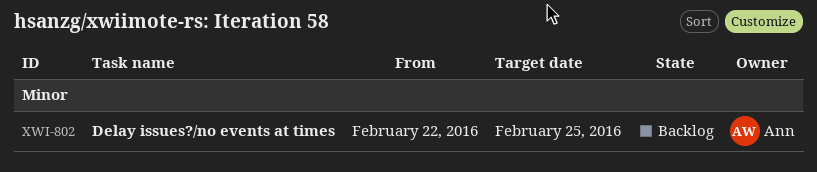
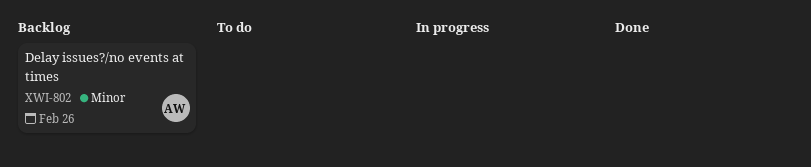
XWI-802, due: Feb 25 -> Feb 26

